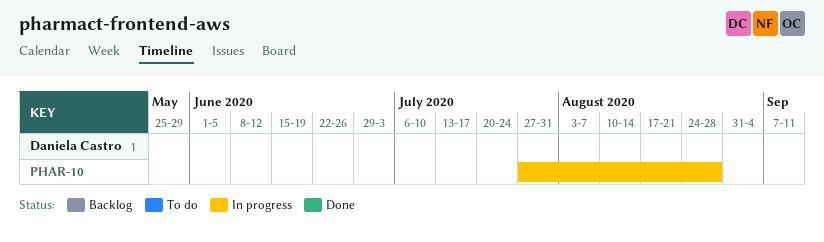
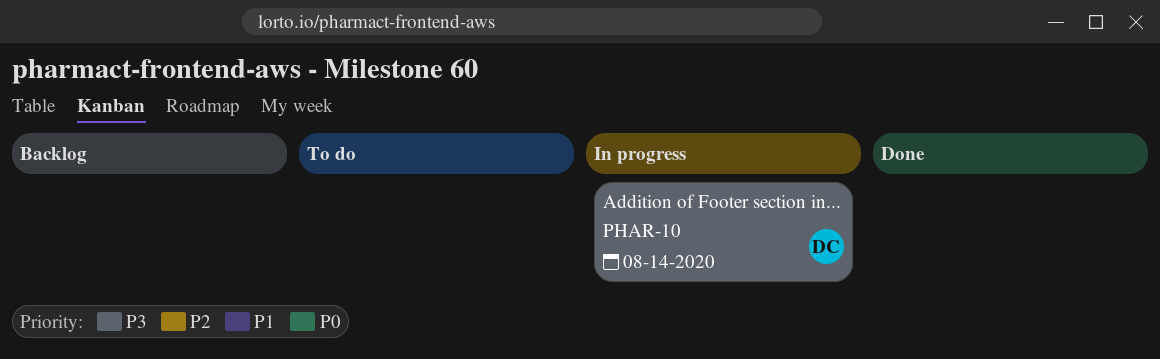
PHAR-10, due: Aug 28 -> Aug 14

